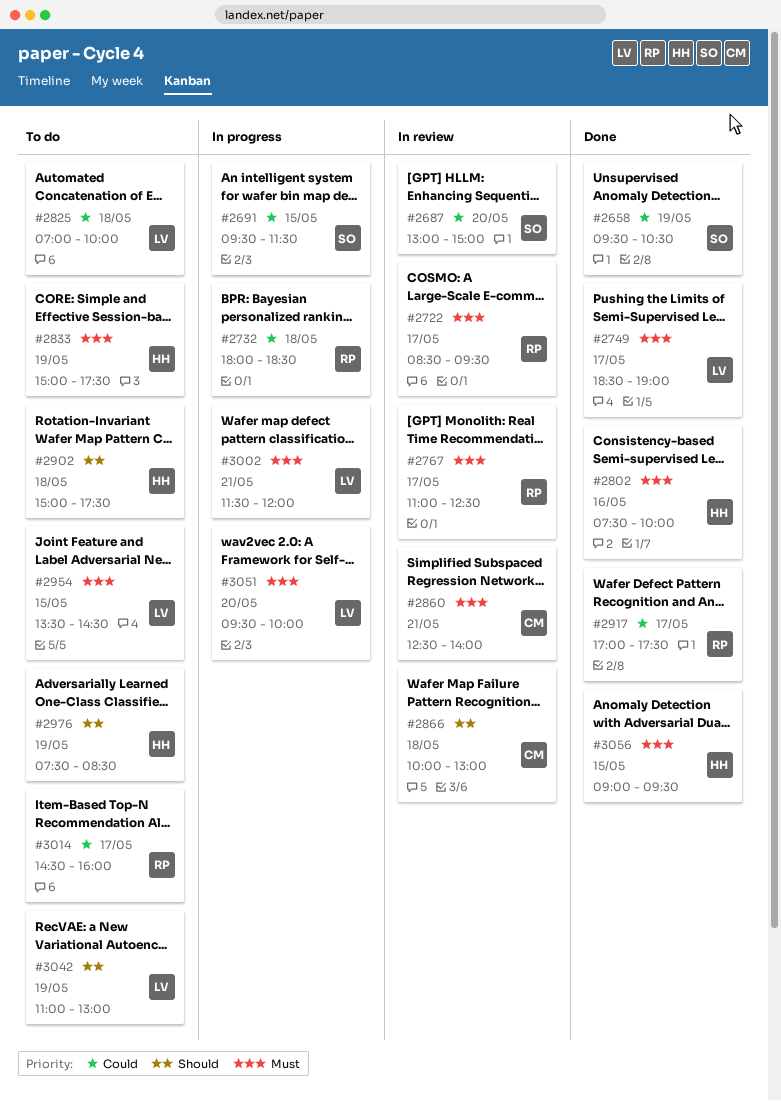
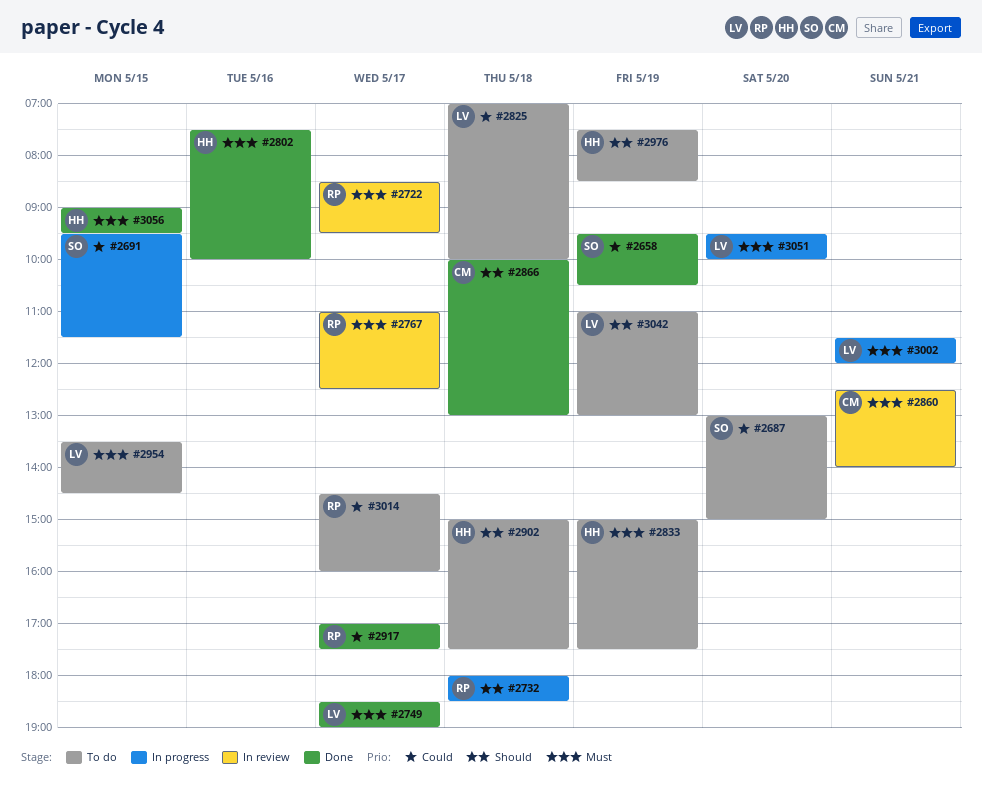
#2687, status: In review -> To do
#2732, priority: Could -> Should
#2866, status: In review -> Done

